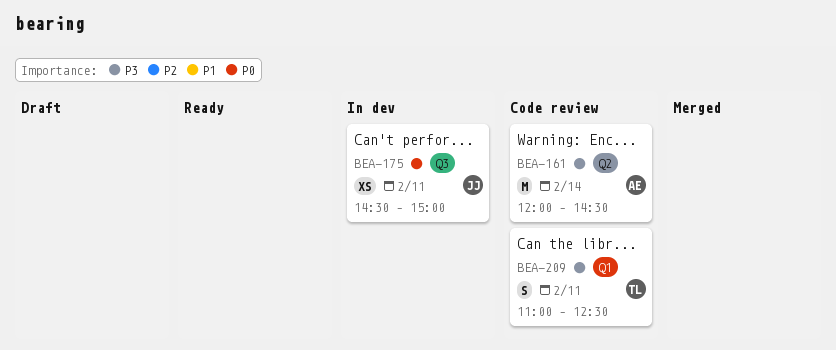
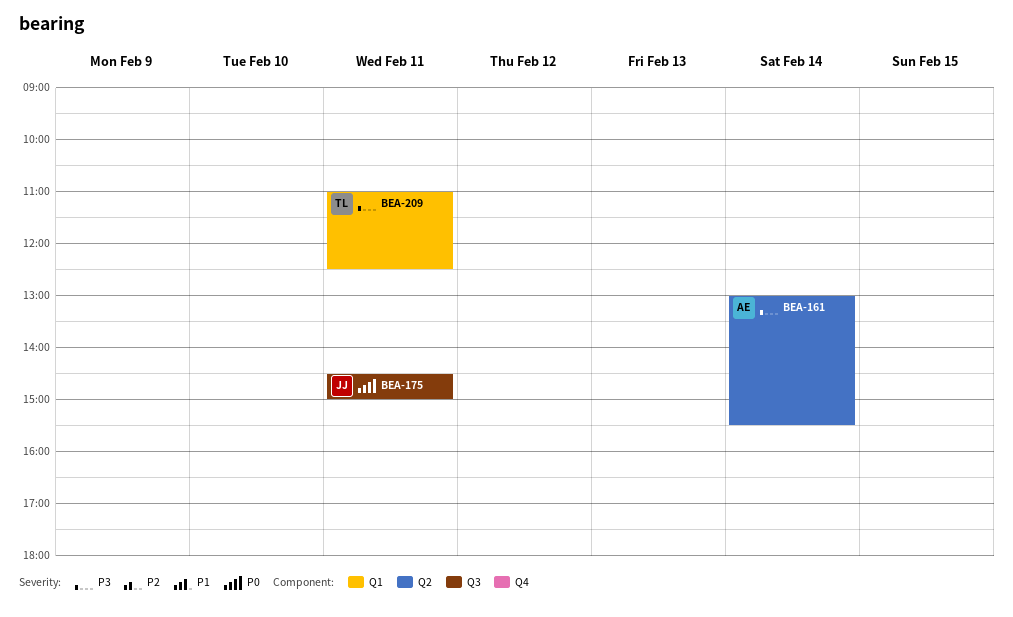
BEA-161, begins: 12:00 -> 13:00
BEA-161, ends: 14:30 -> 15:30

